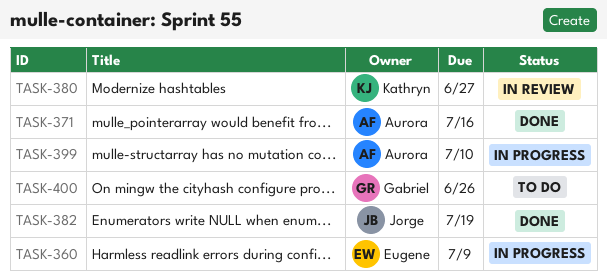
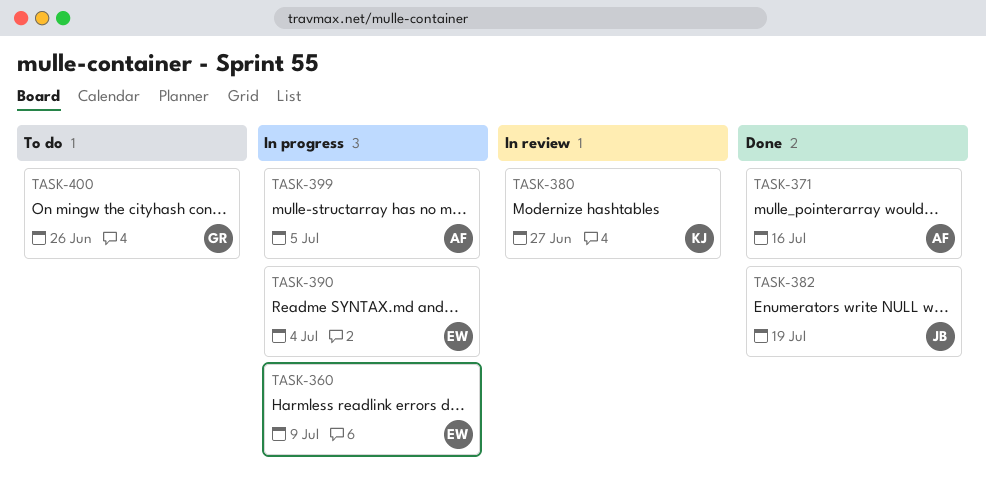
TASK-390: none -> present
TASK-399, due: Jul 10 -> Jul 5

